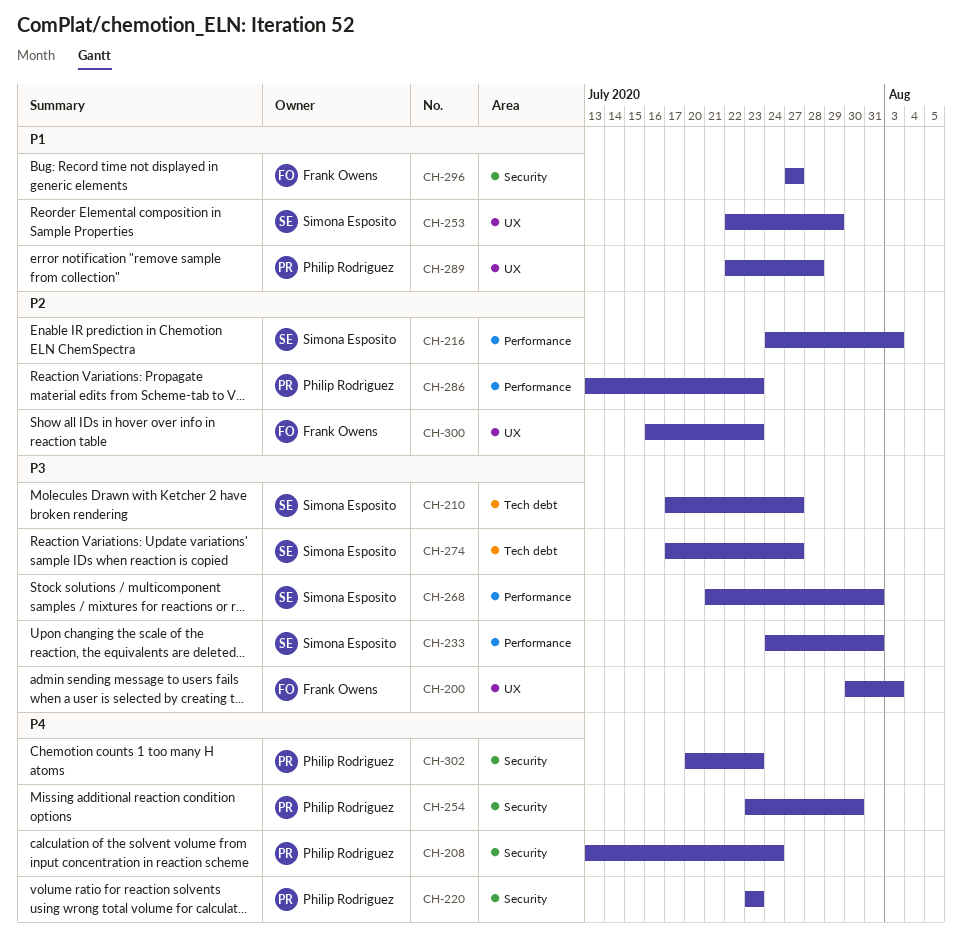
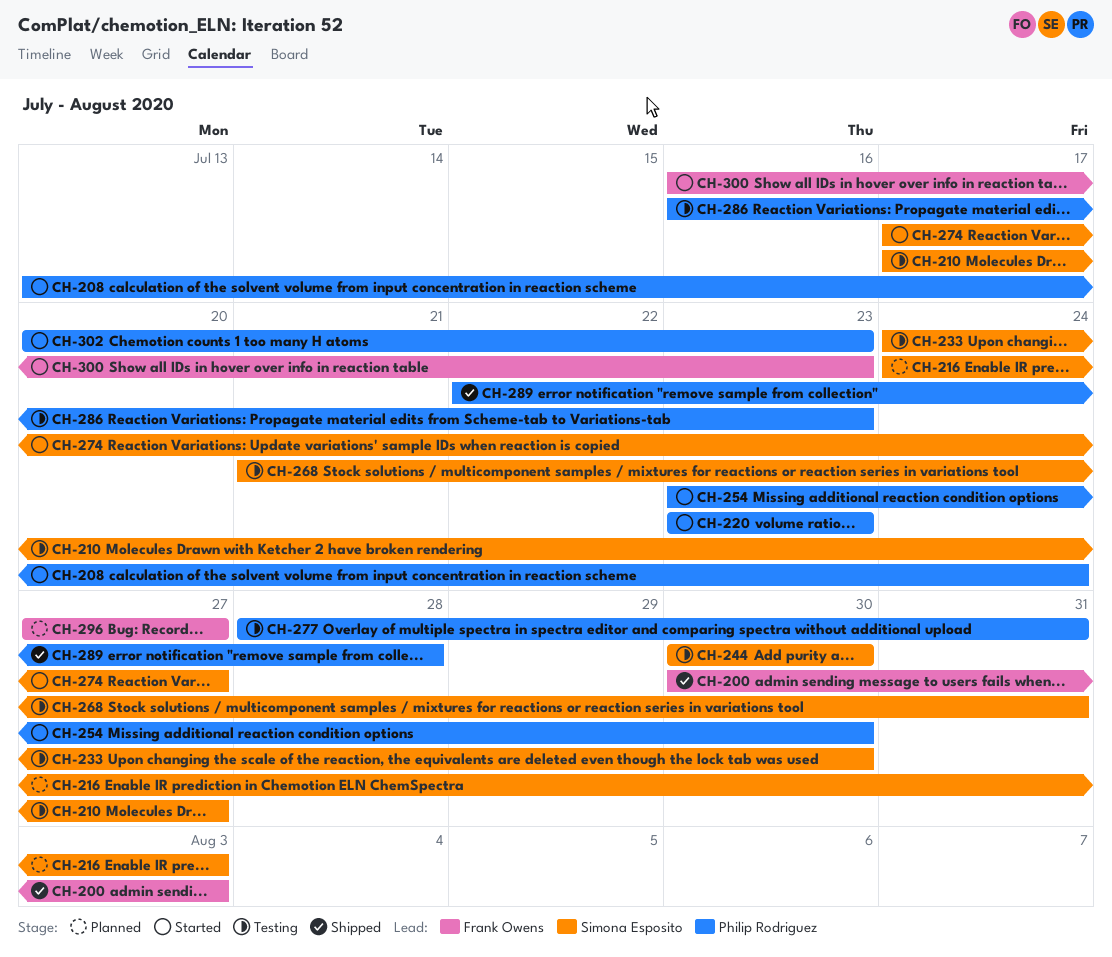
CH-233, due: Jul 31 -> Jul 30
CH-244: none -> present
CH-253: present -> none
CH-277: none -> present
CH-286, start: Jul 13 -> Jul 16

